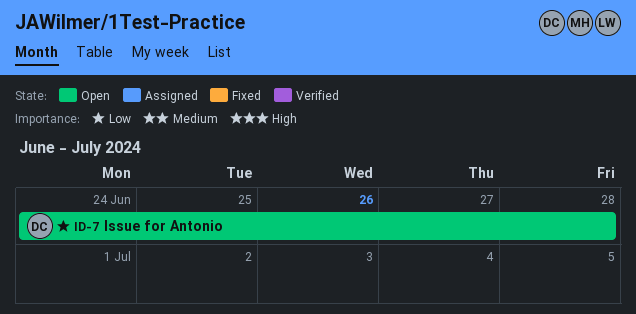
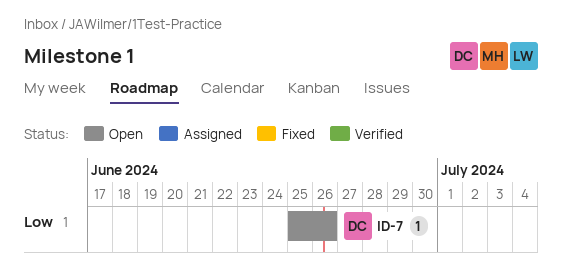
ID-7, start: Jun 24 -> Jun 25
ID-7, due: Jun 28 -> Jun 26

